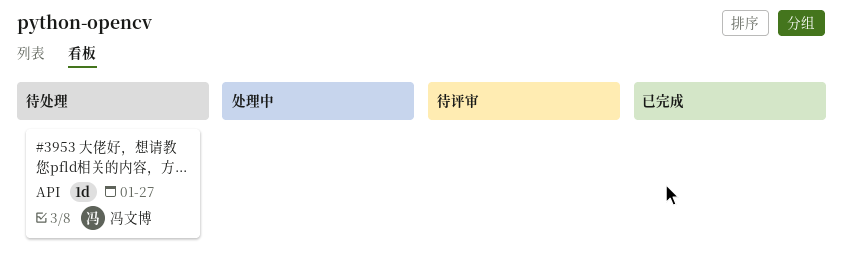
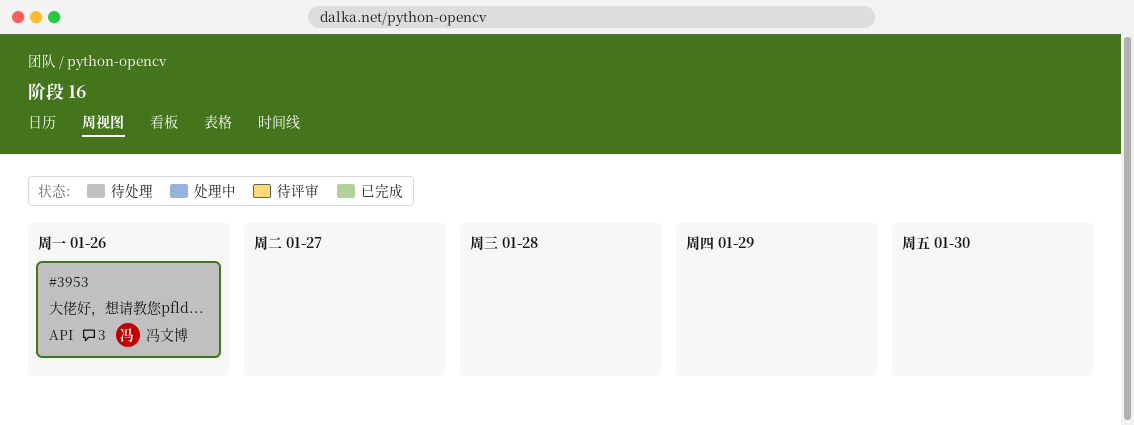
#3953, due: Jan 27 -> Jan 26

